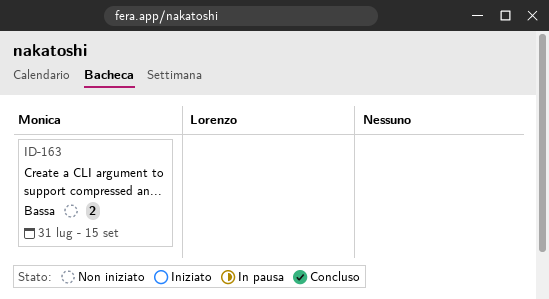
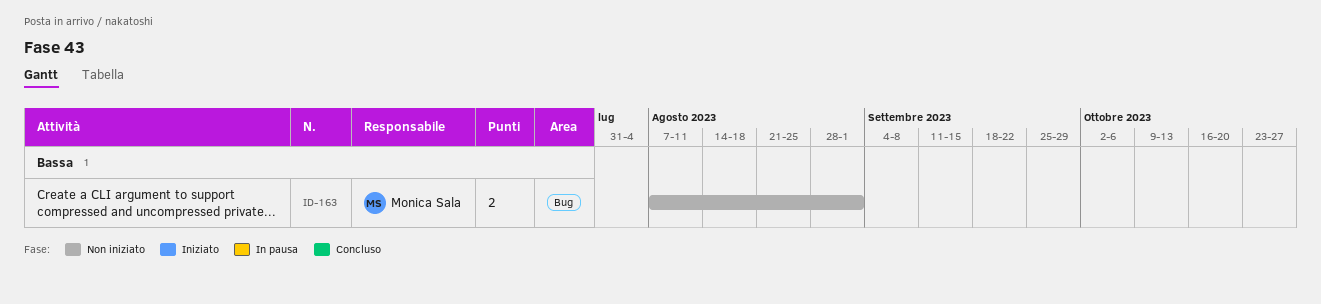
ID-163, start: Jul 31 -> Aug 7
ID-163, due: Sep 15 -> Sep 1

